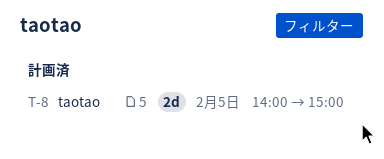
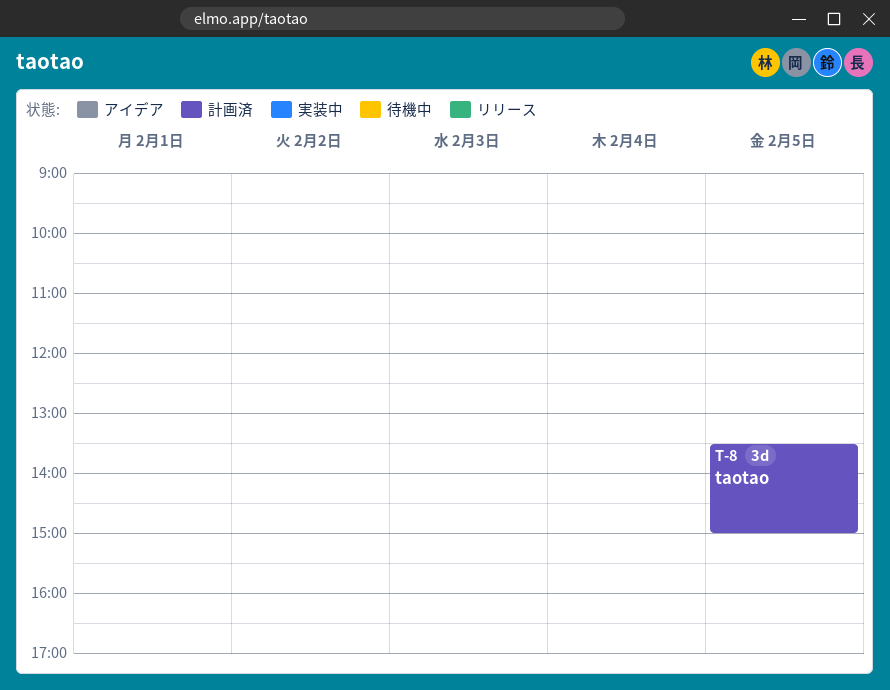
T-8, estimate: 2d -> 3d
T-8, begins: 14:00 -> 13:30

